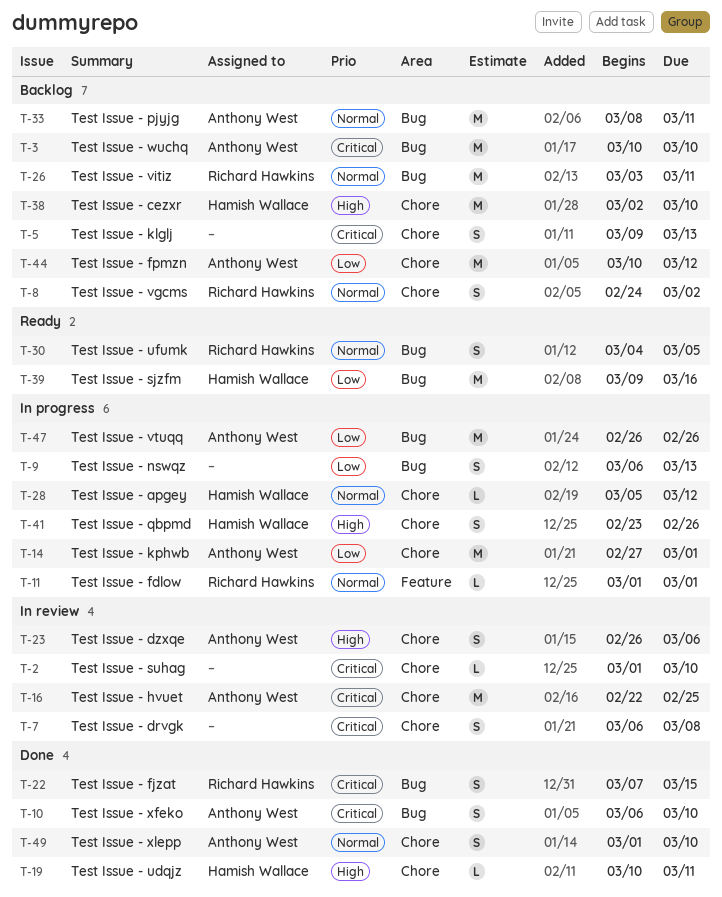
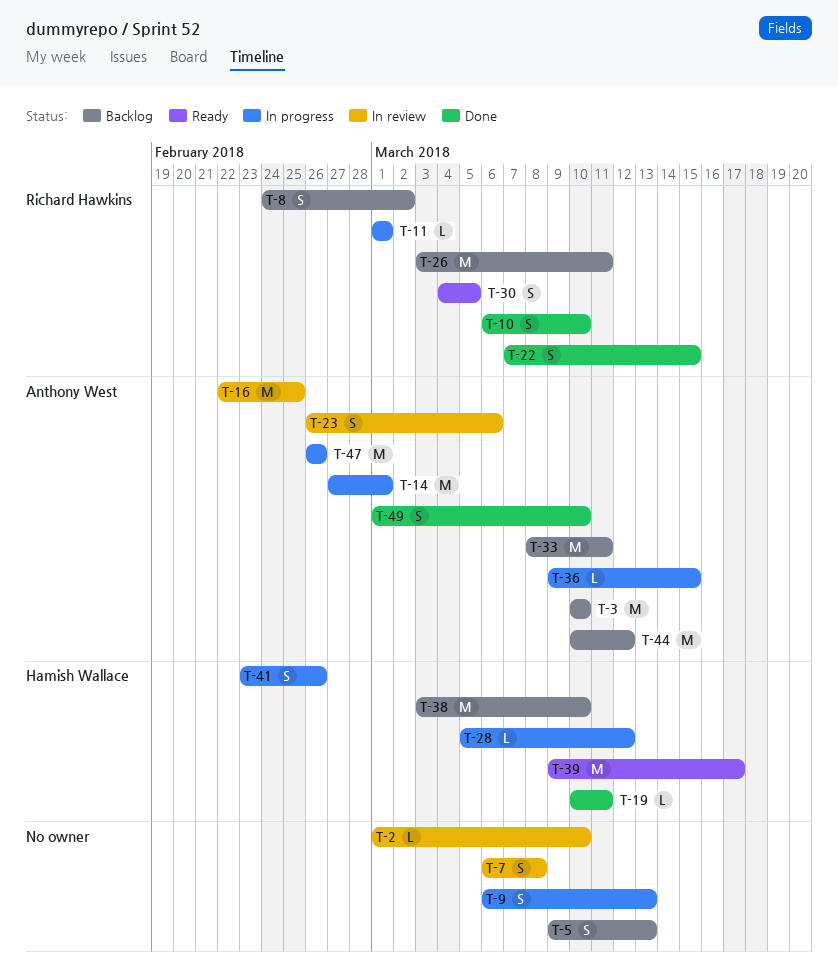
T-10, owner: Anthony West -> Richard Hawkins
T-36: none -> present
T-38, start: Mar 2 -> Mar 3
T-39, due: Mar 16 -> Mar 17

